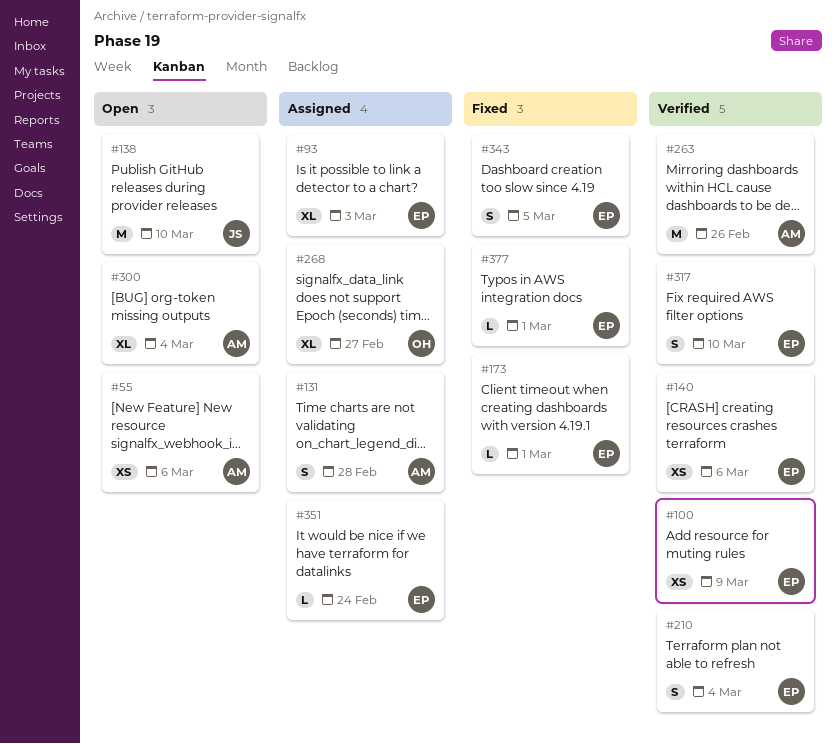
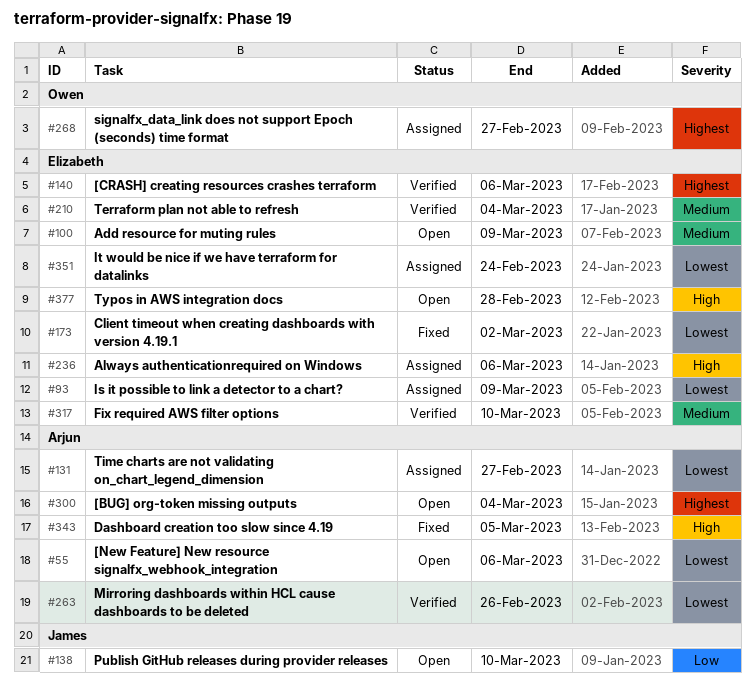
#93, due: Mar 3 -> Mar 9
#100, status: Verified -> Open
#131, due: Feb 28 -> Feb 27
#173, due: Mar 1 -> Mar 2
#236: none -> present
#343, owner: Elizabeth -> Arjun
#377, status: Fixed -> Open
#377, due: Mar 1 -> Feb 28

